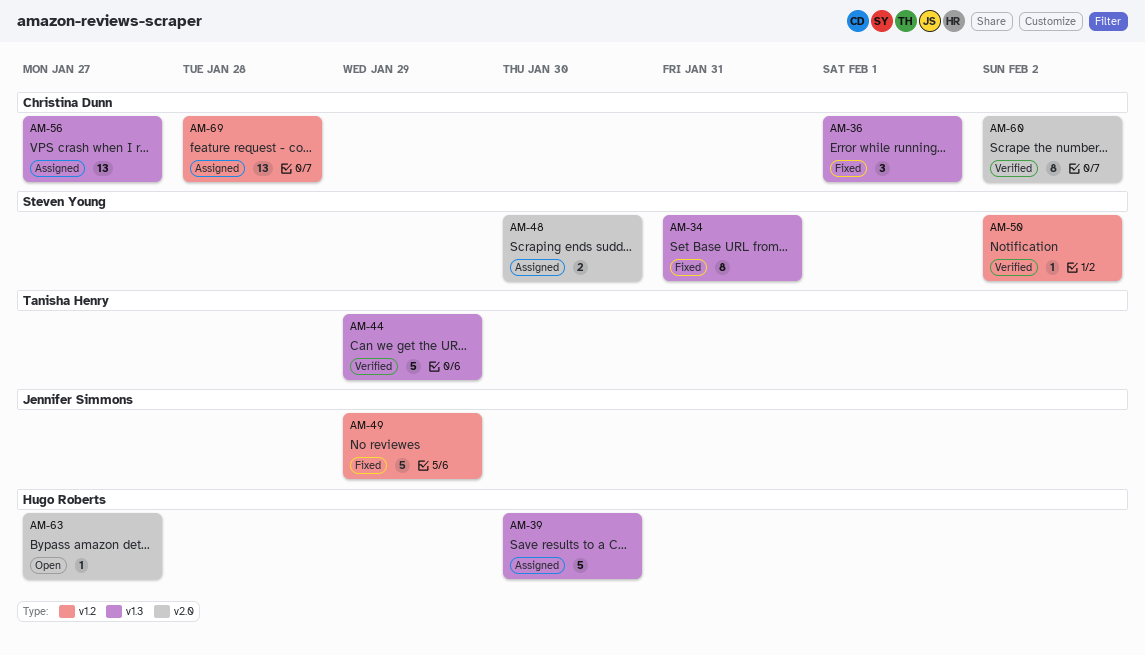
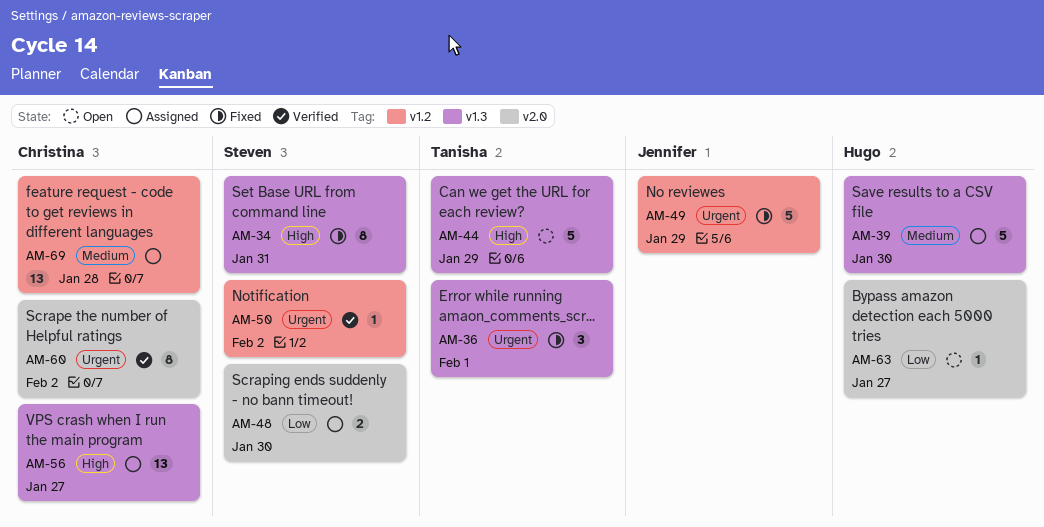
AM-36, owner: Christina Dunn -> Tanisha Henry
AM-44, status: Verified -> Open

